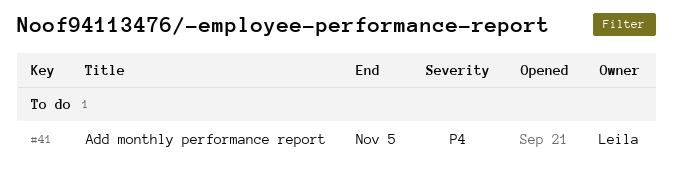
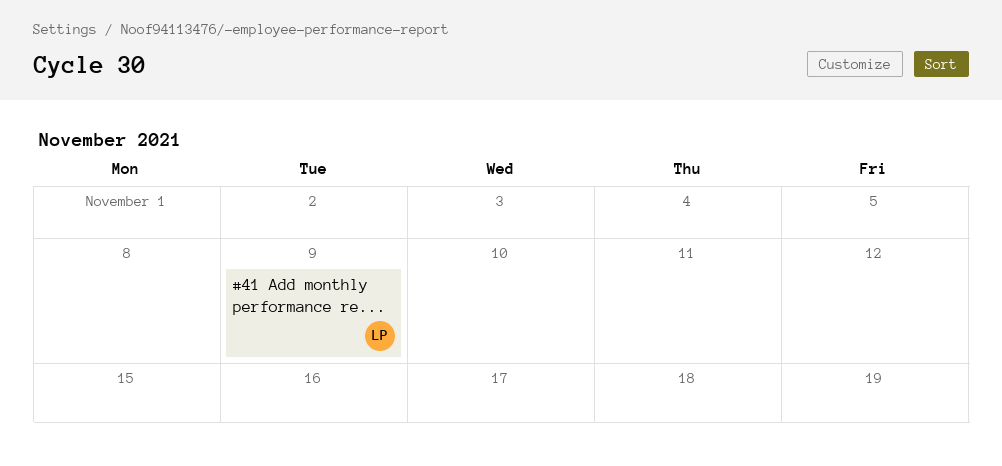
#41, due: Nov 5 -> Nov 9

